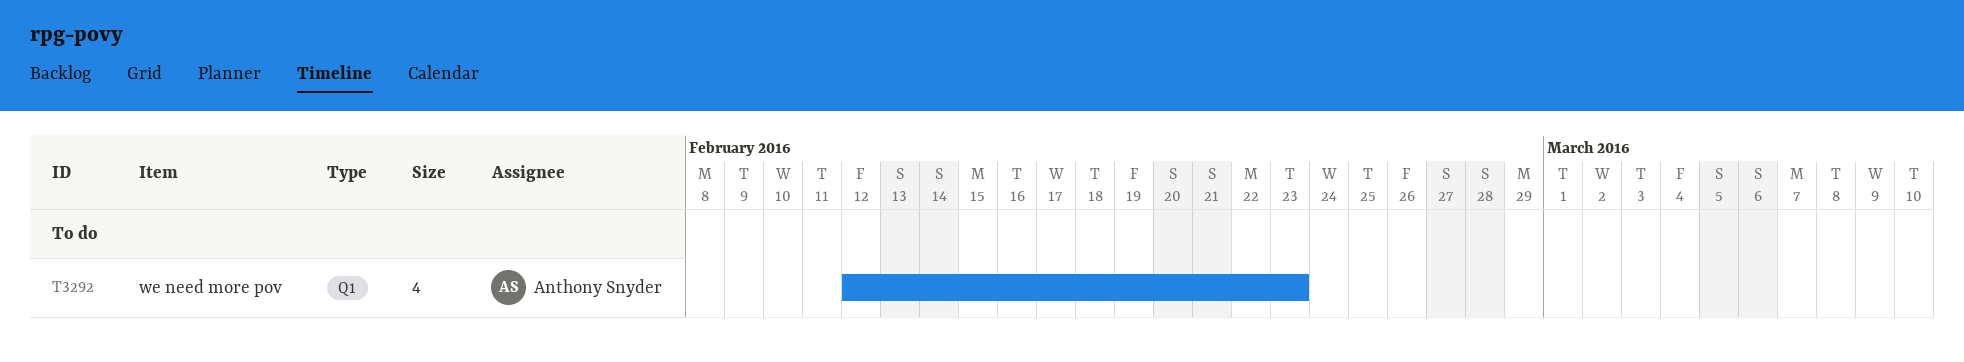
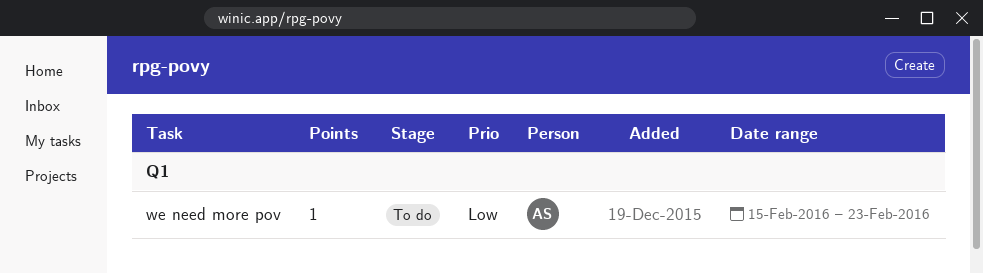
we need more pov, estimate: 4 -> 1
we need more pov, start: Feb 12 -> Feb 15

